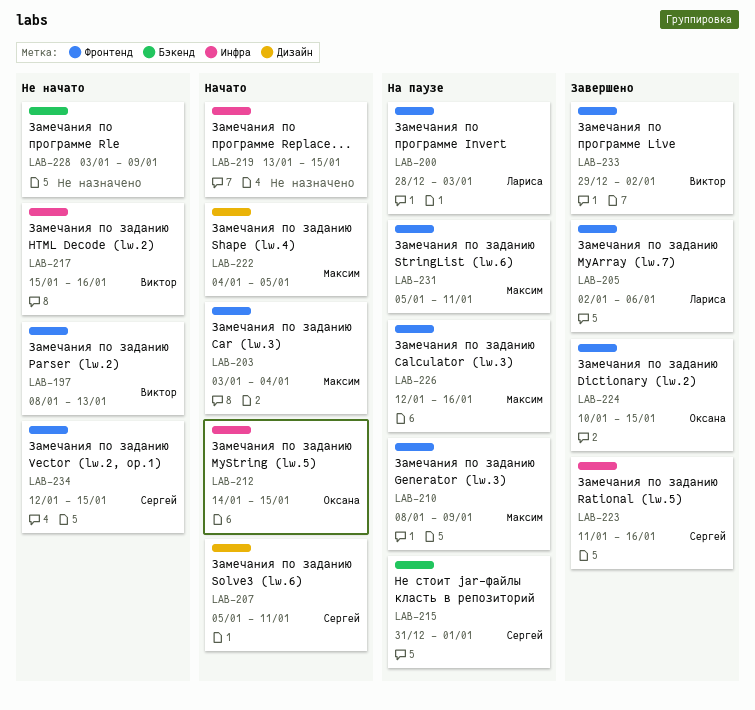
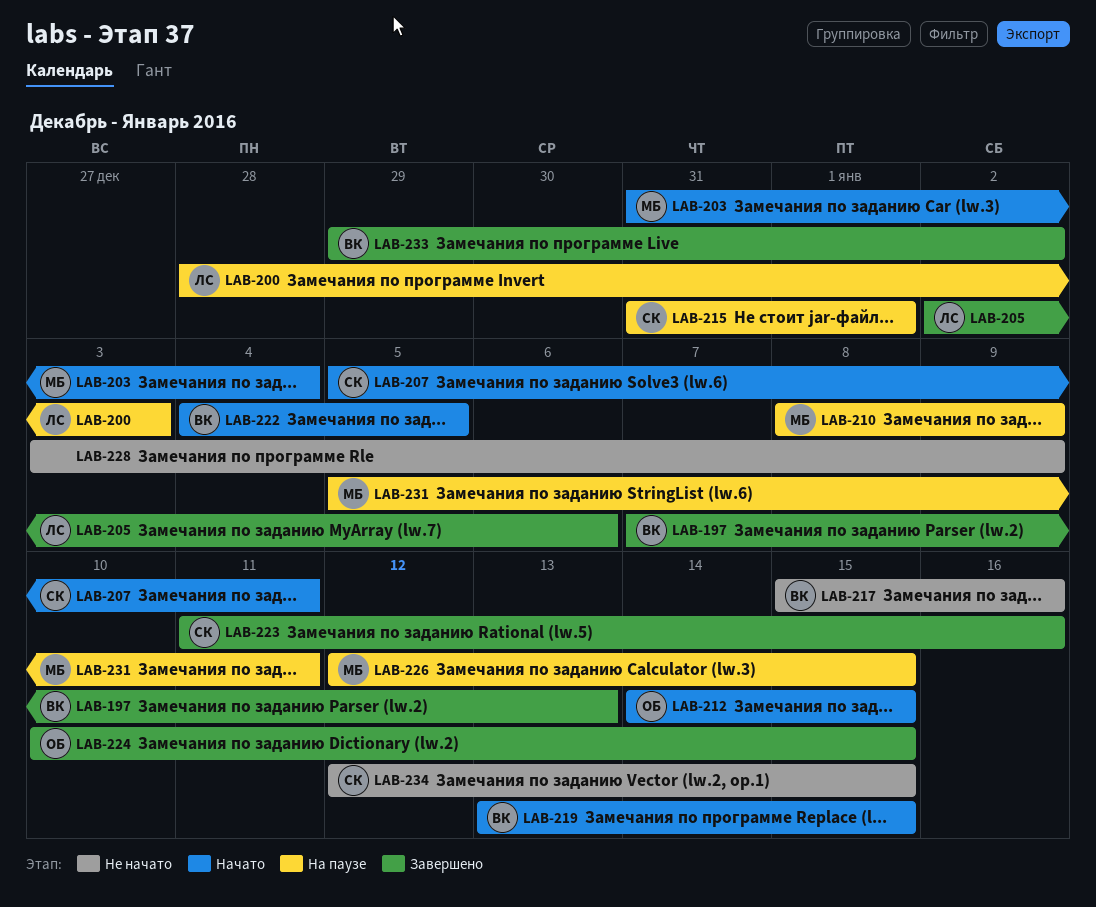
LAB-197, status: Не начато -> Завершено
LAB-197, start: Jan 8 -> Jan 7
LAB-203, start: Jan 3 -> Dec 31
LAB-219, owner: none -> Виктор
LAB-222, owner: Максим -> Виктор
LAB-226, due: Jan 16 -> Jan 15

